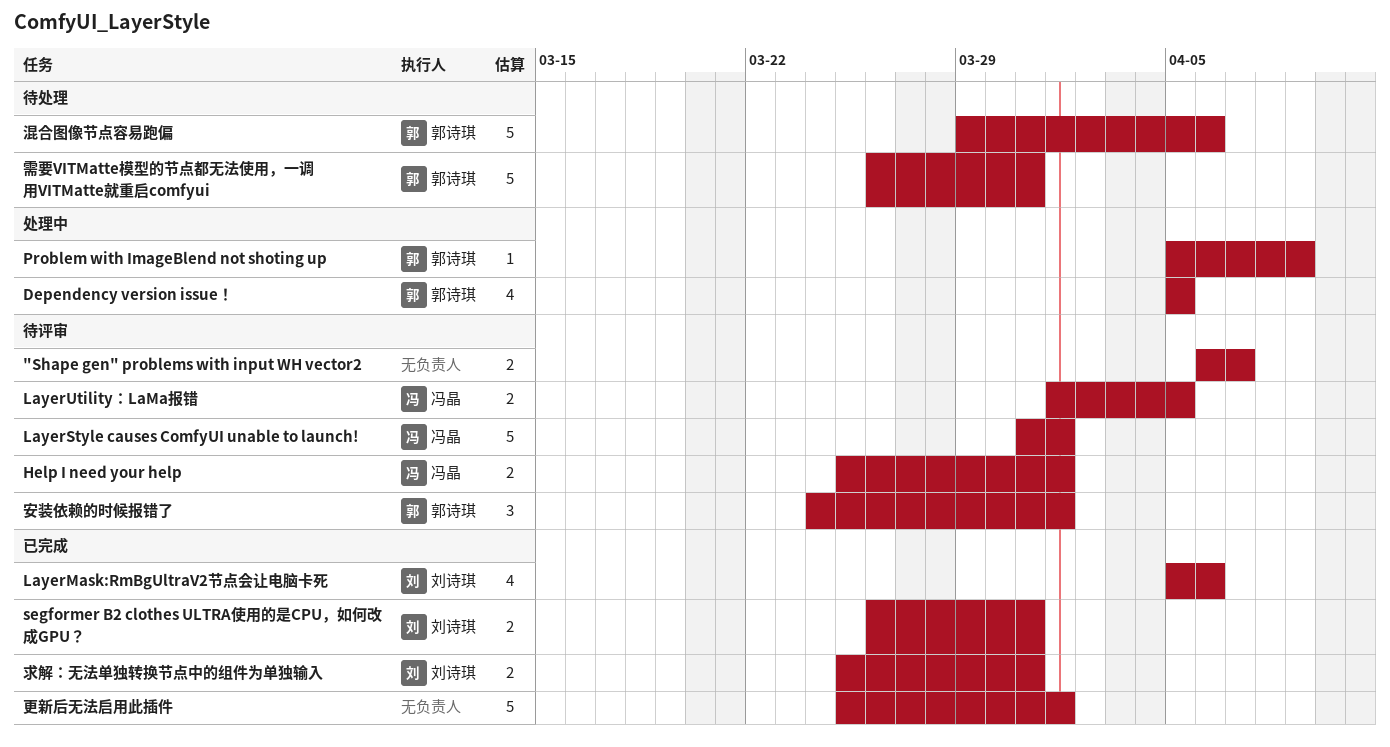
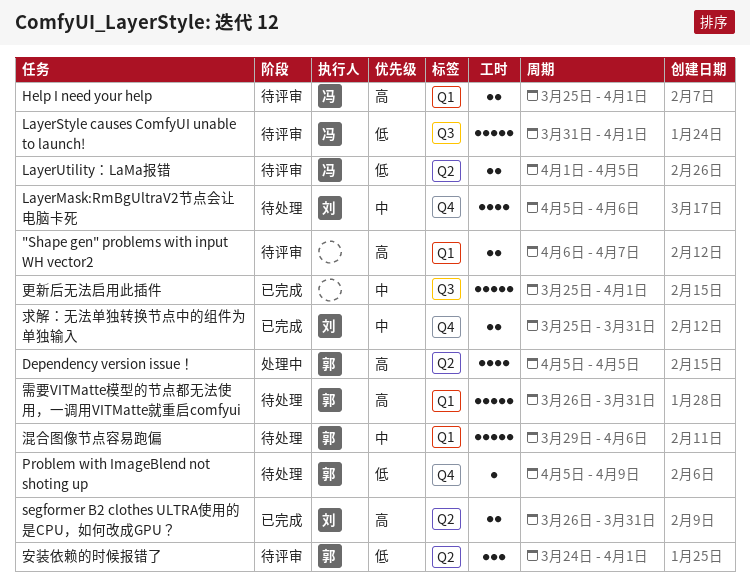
LayerMask:RmBgUltraV2节点会让电脑卡死, status: 已完成 -> 待处理
Problem with ImageBlend not shoting up, status: 处理中 -> 待处理

